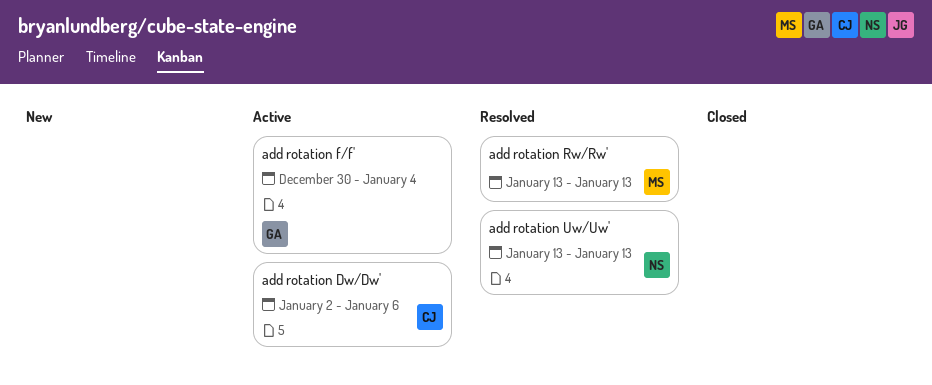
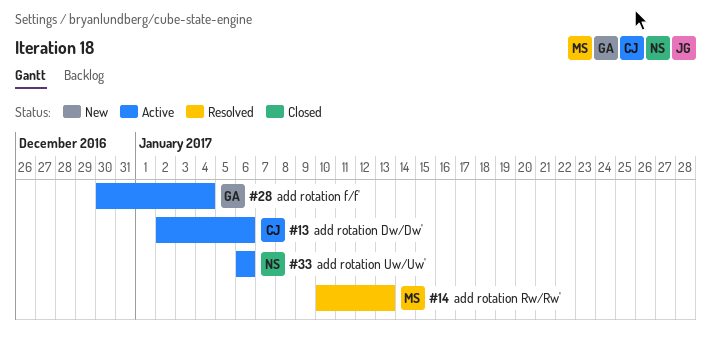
add rotation Rw/Rw', start: Jan 13 -> Jan 10
add rotation Uw/Uw', status: Resolved -> Active
add rotation Uw/Uw', start: Jan 13 -> Jan 6
add rotation Uw/Uw', due: Jan 13 -> Jan 6

